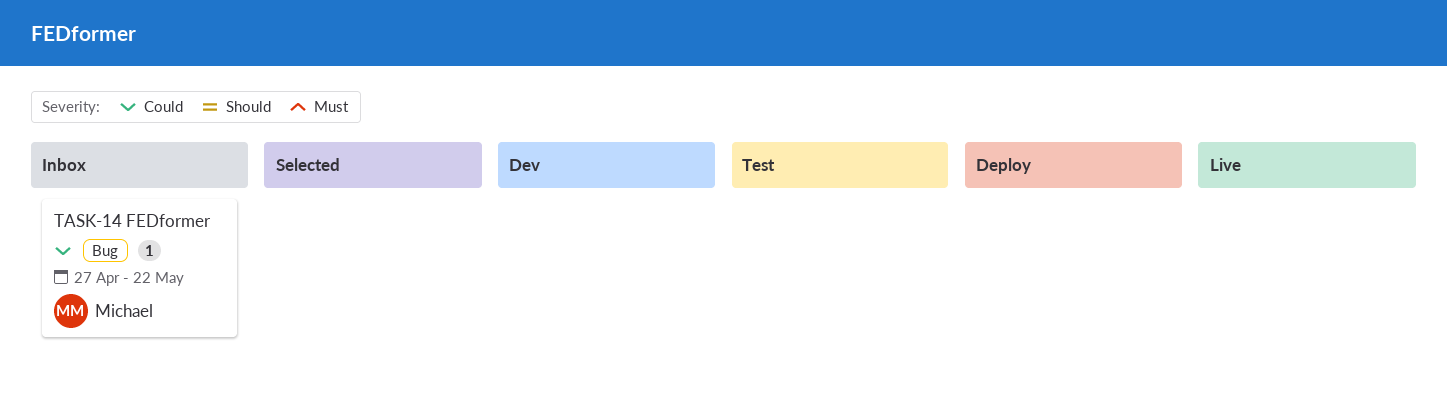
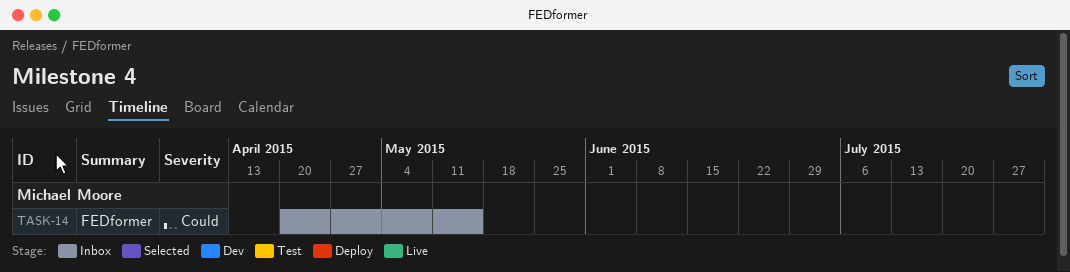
TASK-14, start: Apr 27 -> Apr 20
TASK-14, due: May 22 -> May 15

